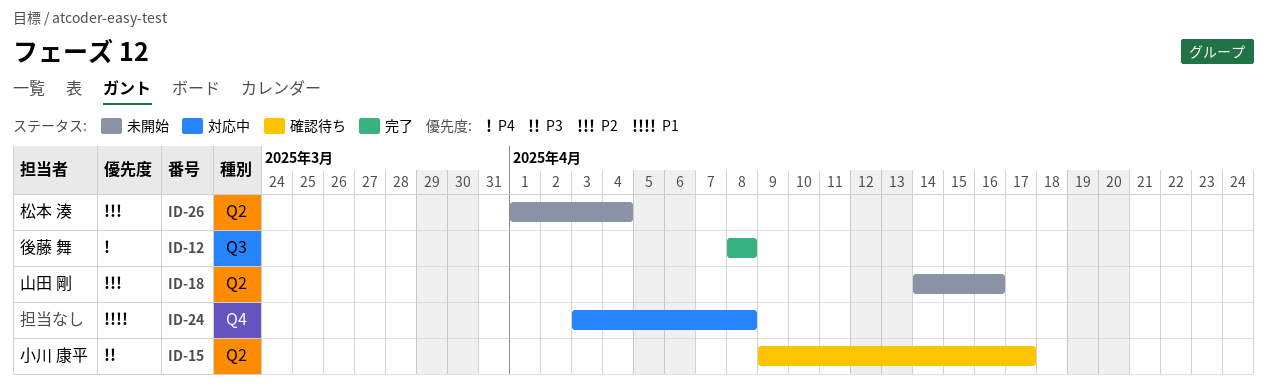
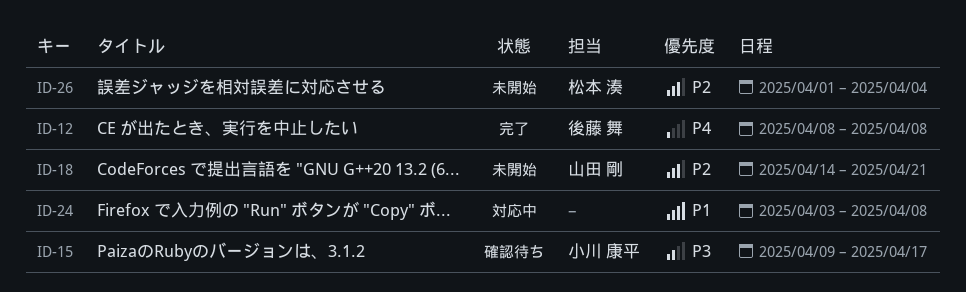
ID-18, due: Apr 16 -> Apr 21

